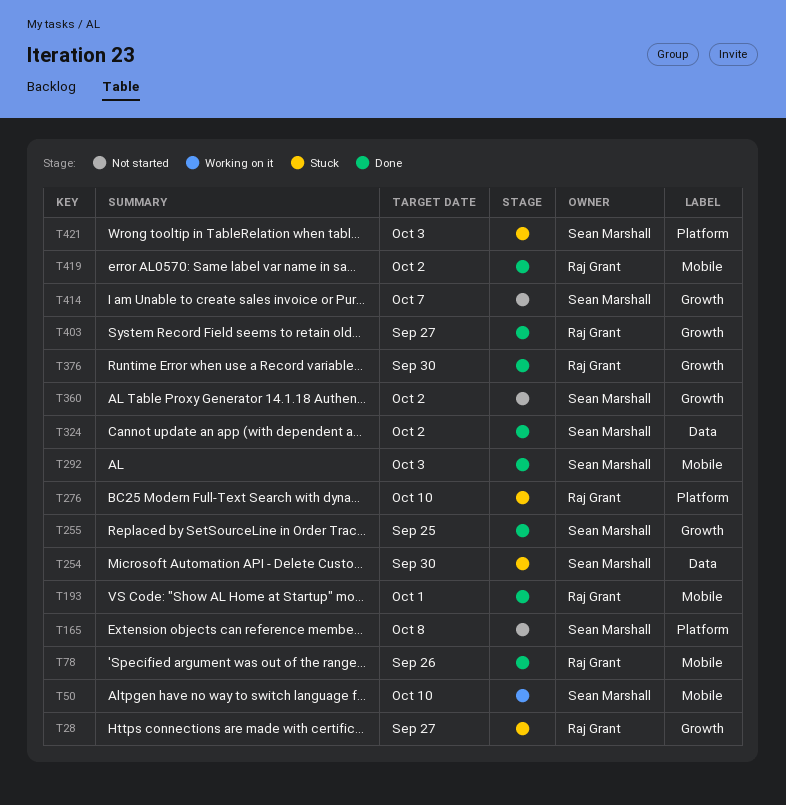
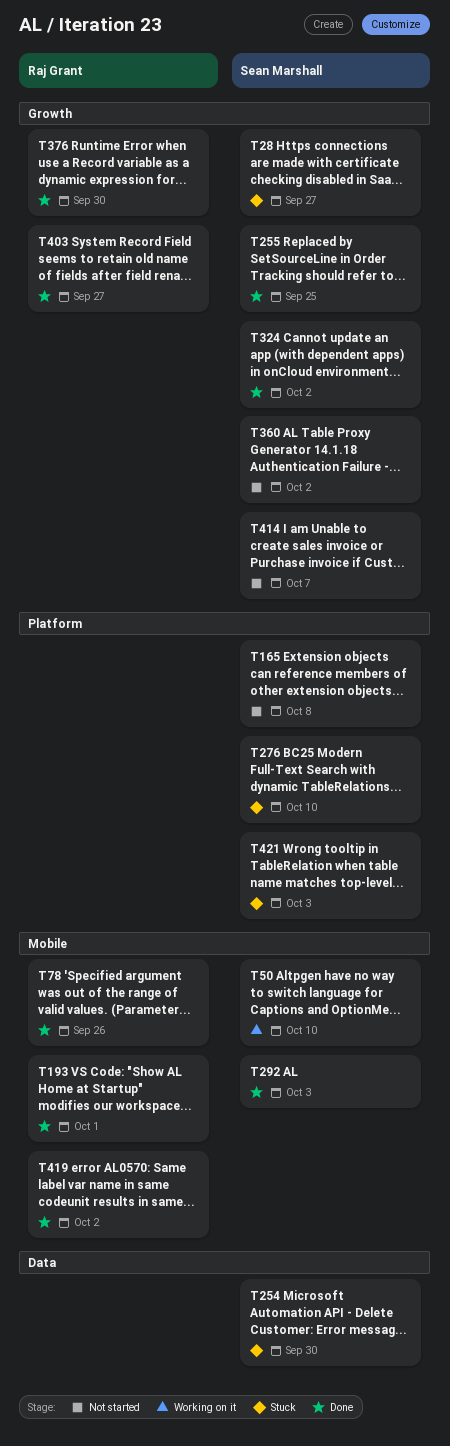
T28, owner: Raj Grant -> Sean Marshall
T276, owner: Raj Grant -> Sean Marshall
T324, label: Data -> Growth

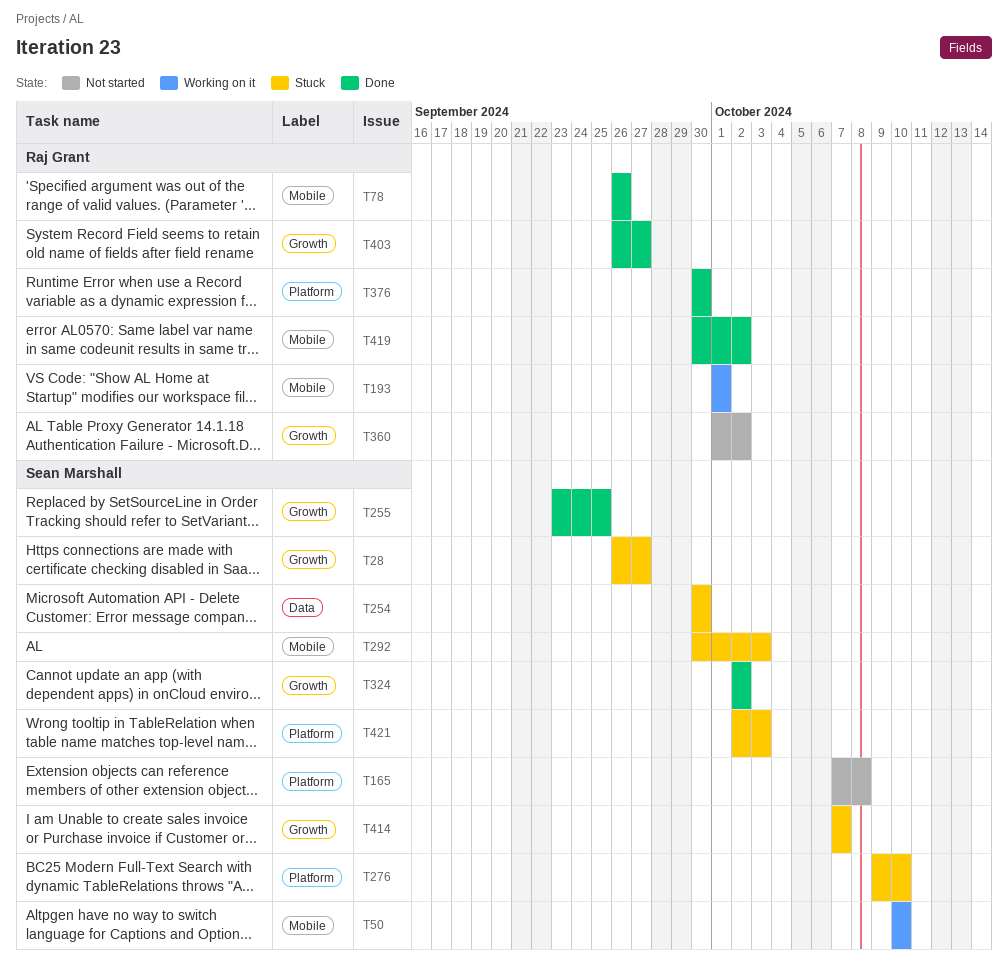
T193, status: Done -> Working on it
T292, status: Done -> Stuck
T360, owner: Sean Marshall -> Raj Grant
T376, label: Growth -> Platform
T414, status: Not started -> Stuck

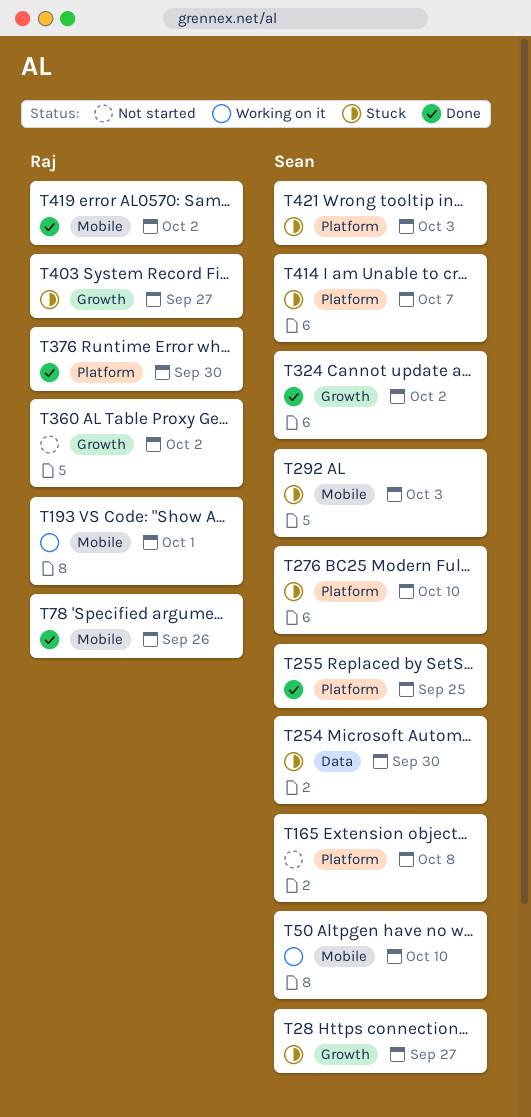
T255, label: Growth -> Platform
T403, status: Done -> Stuck
T414, label: Growth -> Platform

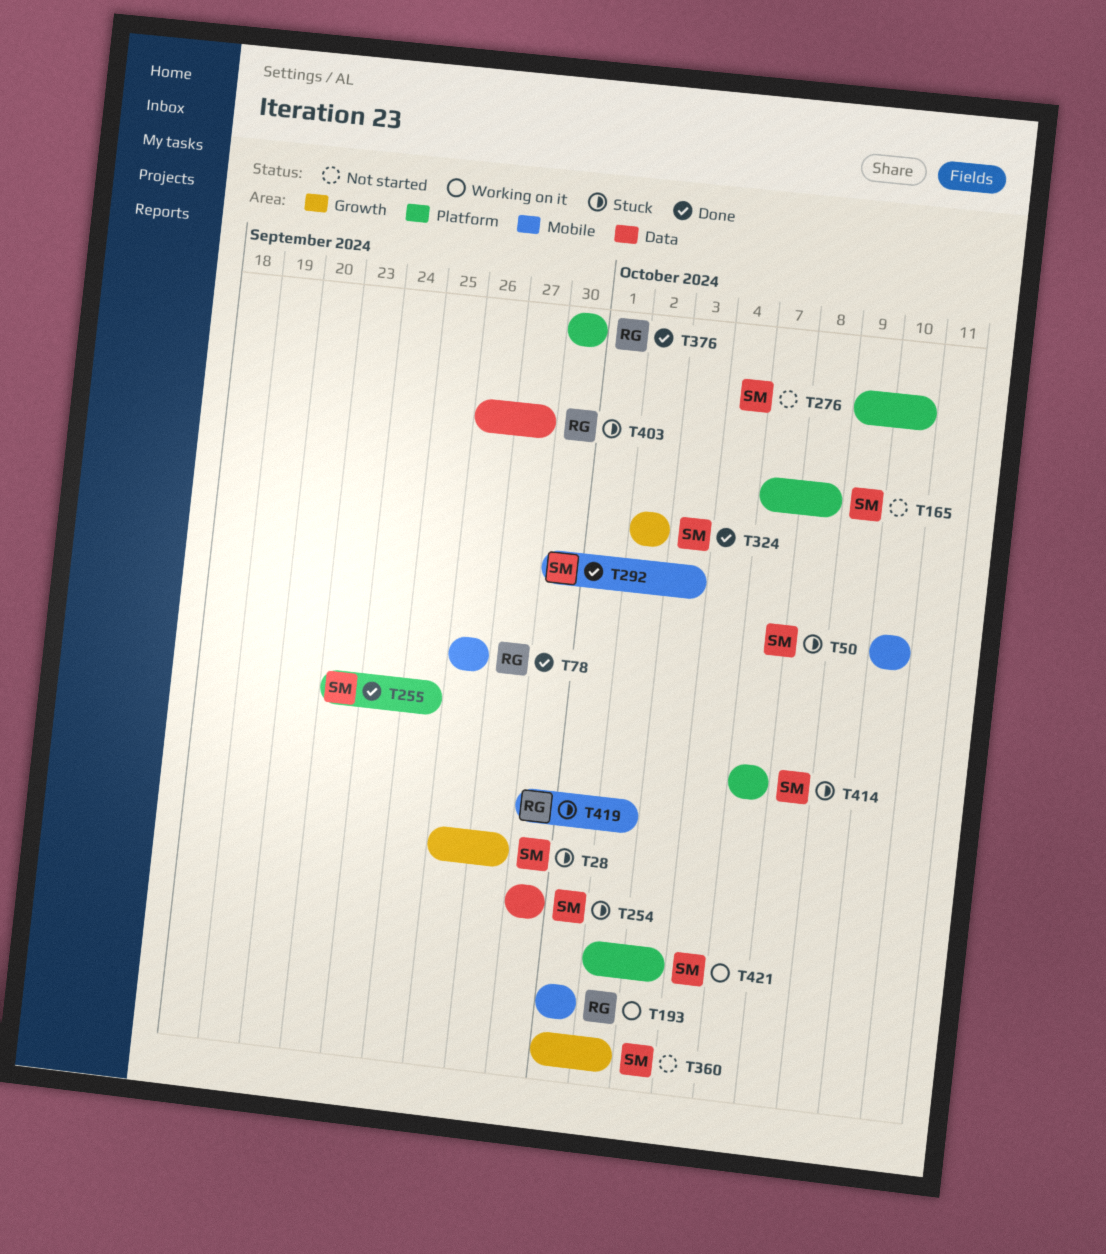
T50, status: Working on it -> Stuck
T276, status: Stuck -> Not started
T292, status: Stuck -> Done
T360, owner: Raj -> Sean
T403, label: Growth -> Data
T419, status: Done -> Stuck
T421, status: Stuck -> Working on it

